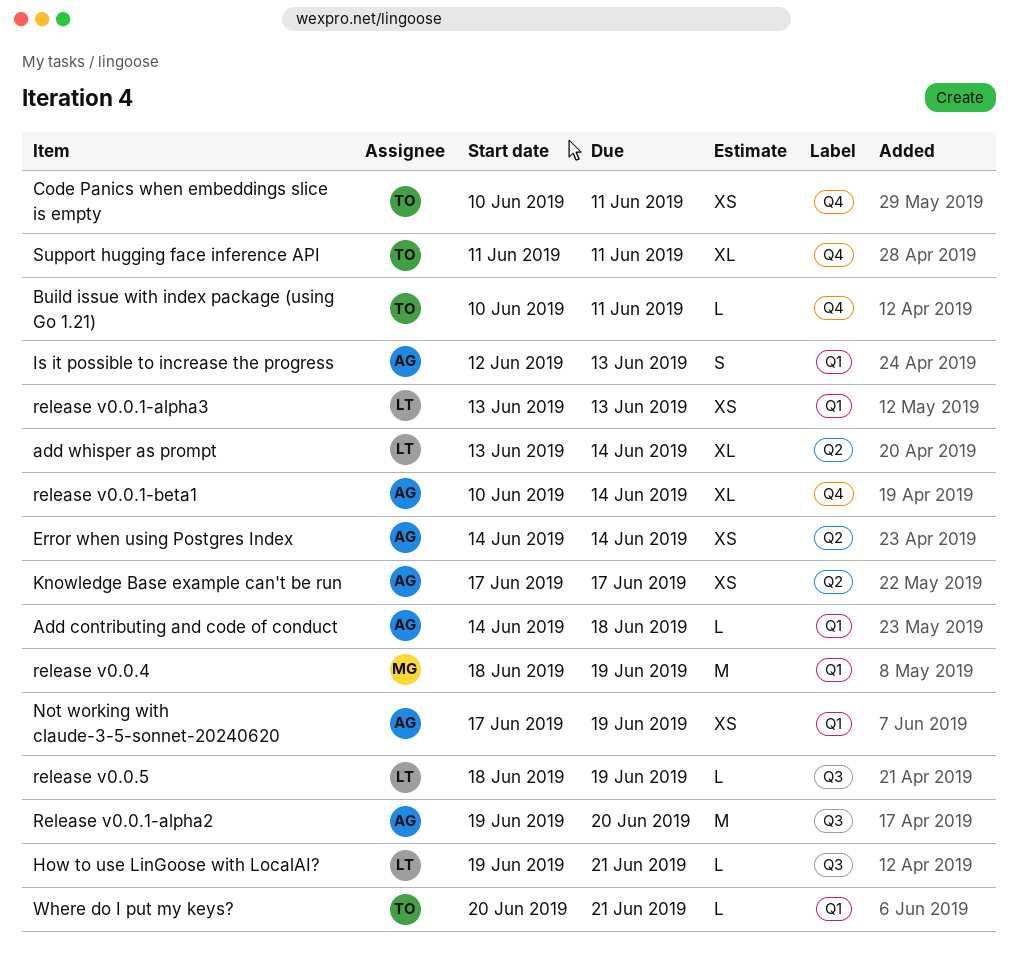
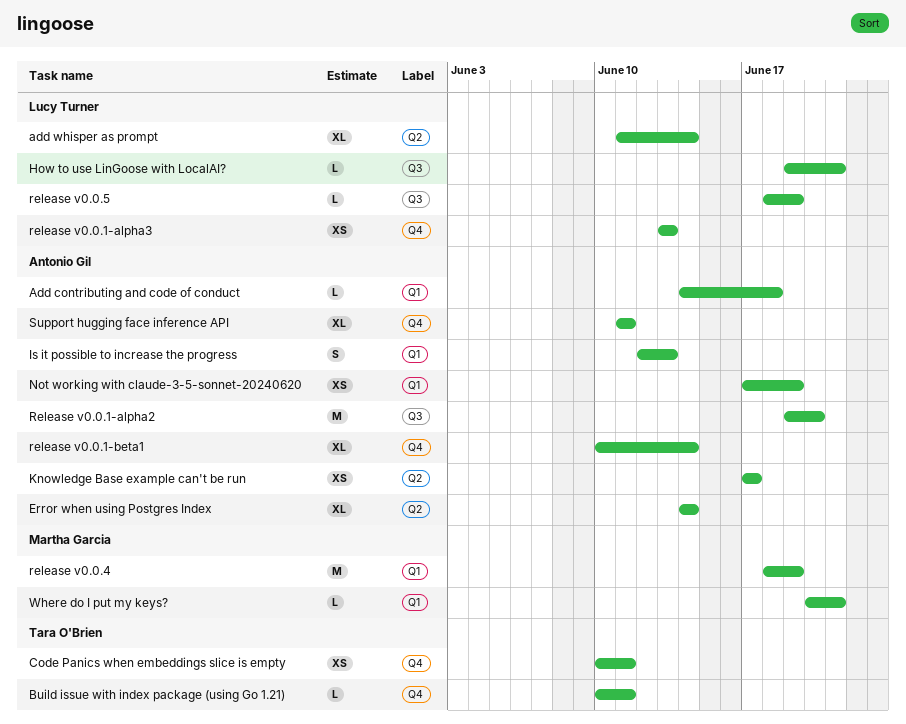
add whisper as prompt, start: Jun 13 -> Jun 11
Error when using Postgres Index, estimate: XS -> XL
release v0.0.1-alpha3, label: Q1 -> Q4
Support hugging face inference API, owner: Tara O'Brien -> Antonio Gil
Where do I put my keys?, owner: Tara O'Brien -> Martha Garcia

